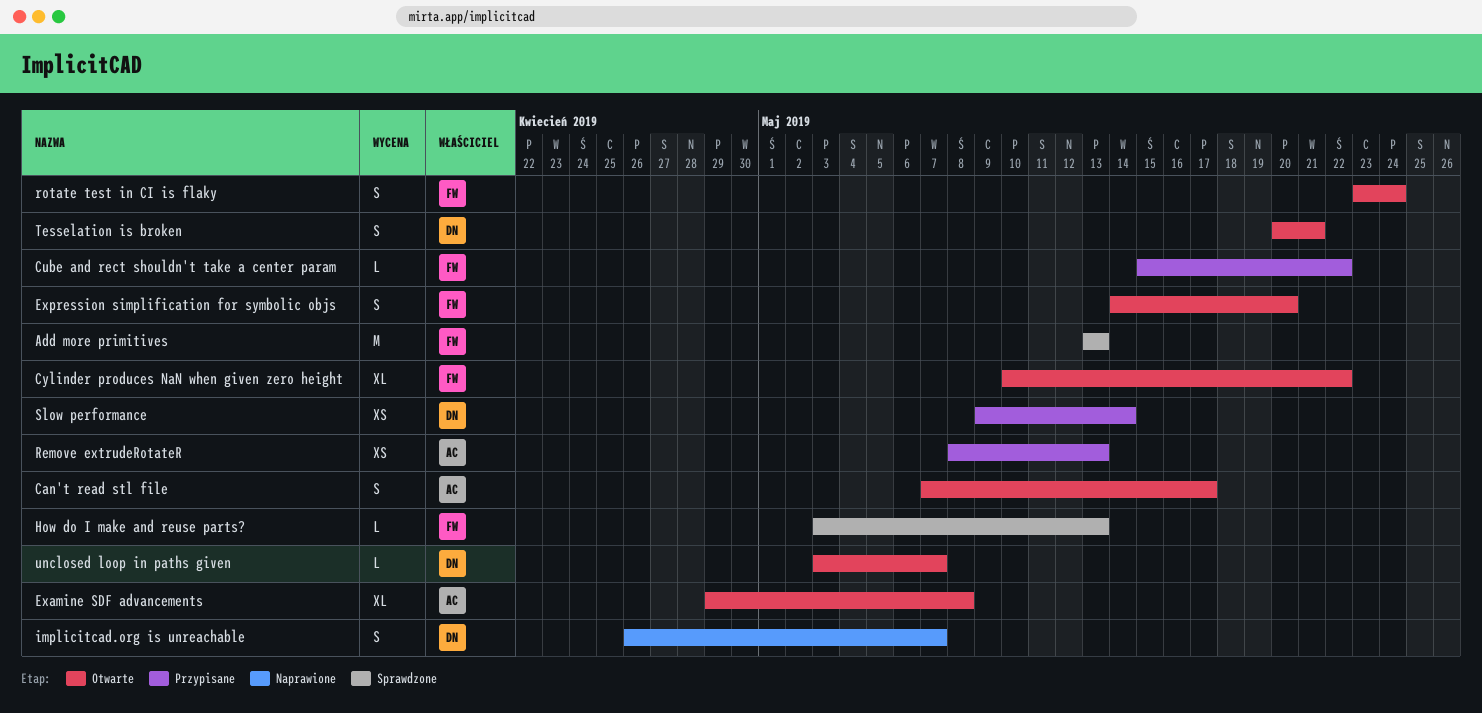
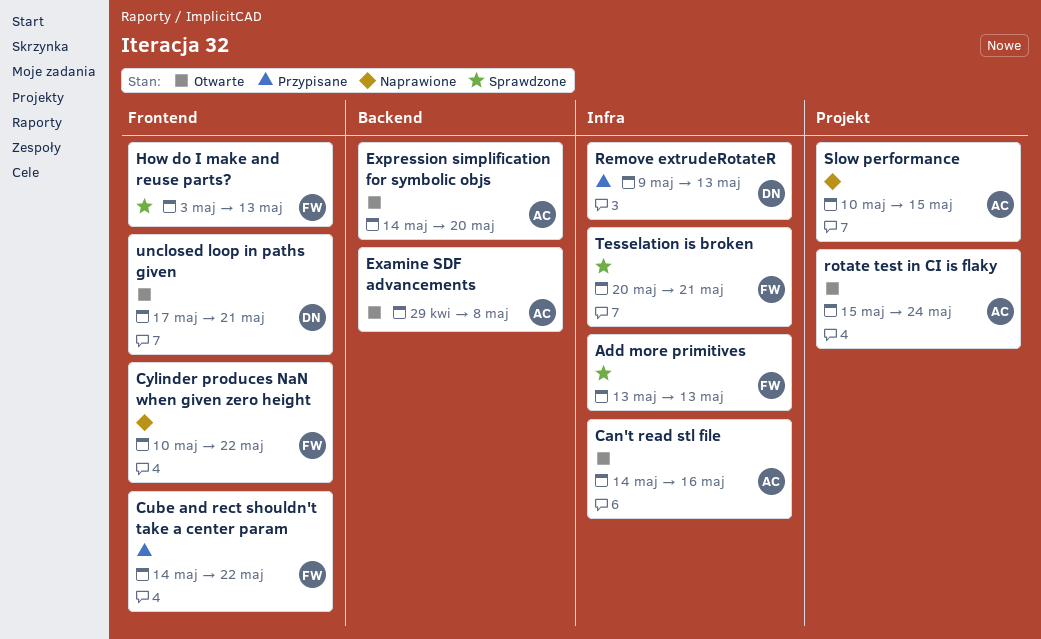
Can't read stl file, start: May 7 -> May 14
Can't read stl file, due: May 17 -> May 16
Cube and rect shouldn't take a center param, start: May 15 -> May 14
Cylinder produces NaN when given zero height, status: Otwarte -> Naprawione
Expression simplification for symbolic objs, owner: FW -> AC
implicitcad.org is unreachable: present -> none
Remove extrudeRotateR, owner: AC -> DN
Remove extrudeRotateR, start: May 8 -> May 9
rotate test in CI is flaky, owner: FW -> AC
rotate test in CI is flaky, start: May 23 -> May 15
Slow performance, status: Przypisane -> Naprawione
Slow performance, owner: DN -> AC
Slow performance, start: May 9 -> May 10
Slow performance, due: May 14 -> May 15
Tesselation is broken, status: Otwarte -> Sprawdzone
Tesselation is broken, owner: DN -> FW
unclosed loop in paths given, start: May 3 -> May 17
unclosed loop in paths given, due: May 7 -> May 21

